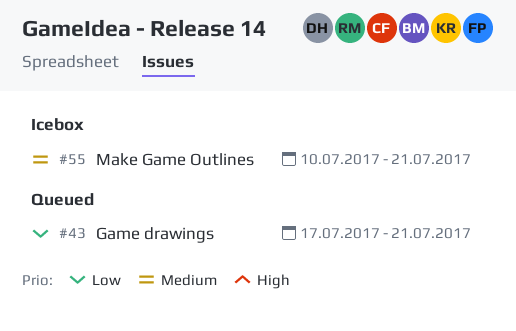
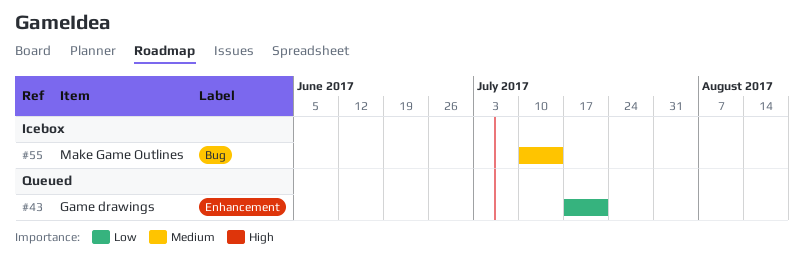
#55, due: Jul 21 -> Jul 14

